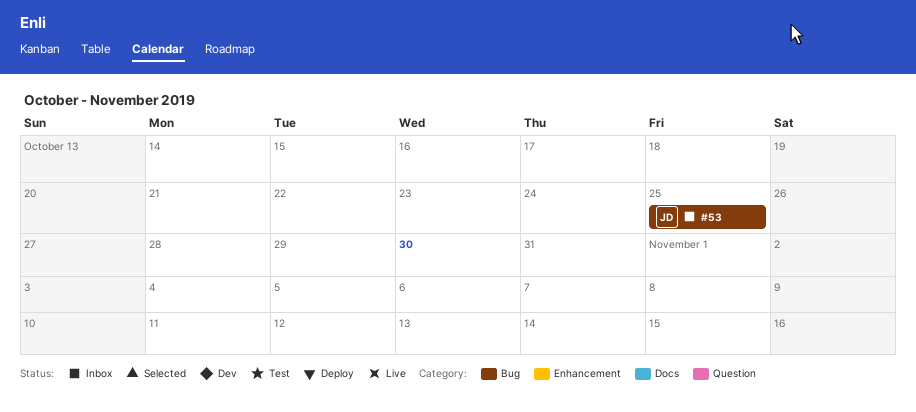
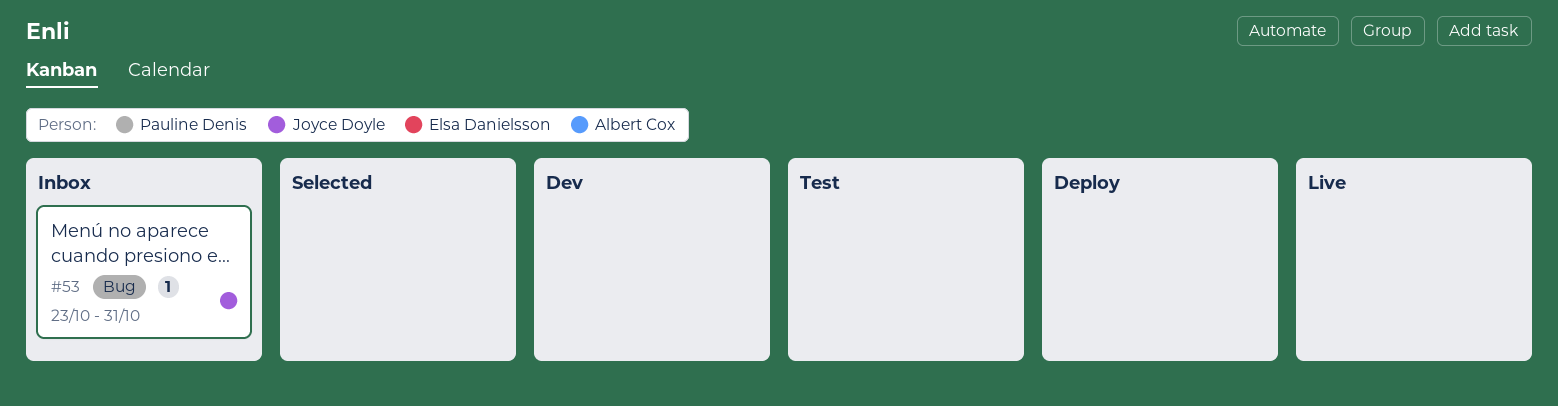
#53, start: Oct 25 -> Oct 23
#53, due: Oct 25 -> Oct 31

